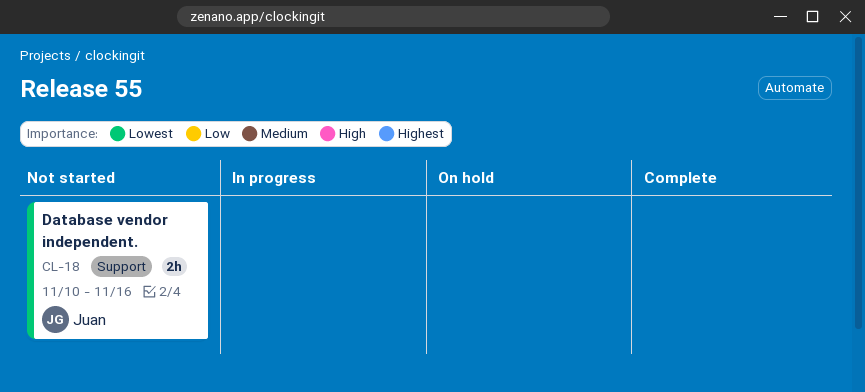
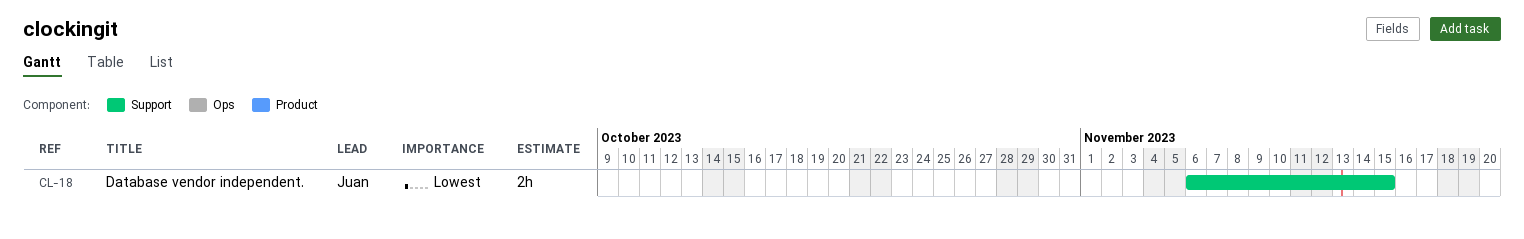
CL-18, start: Nov 10 -> Nov 6
CL-18, due: Nov 16 -> Nov 15

